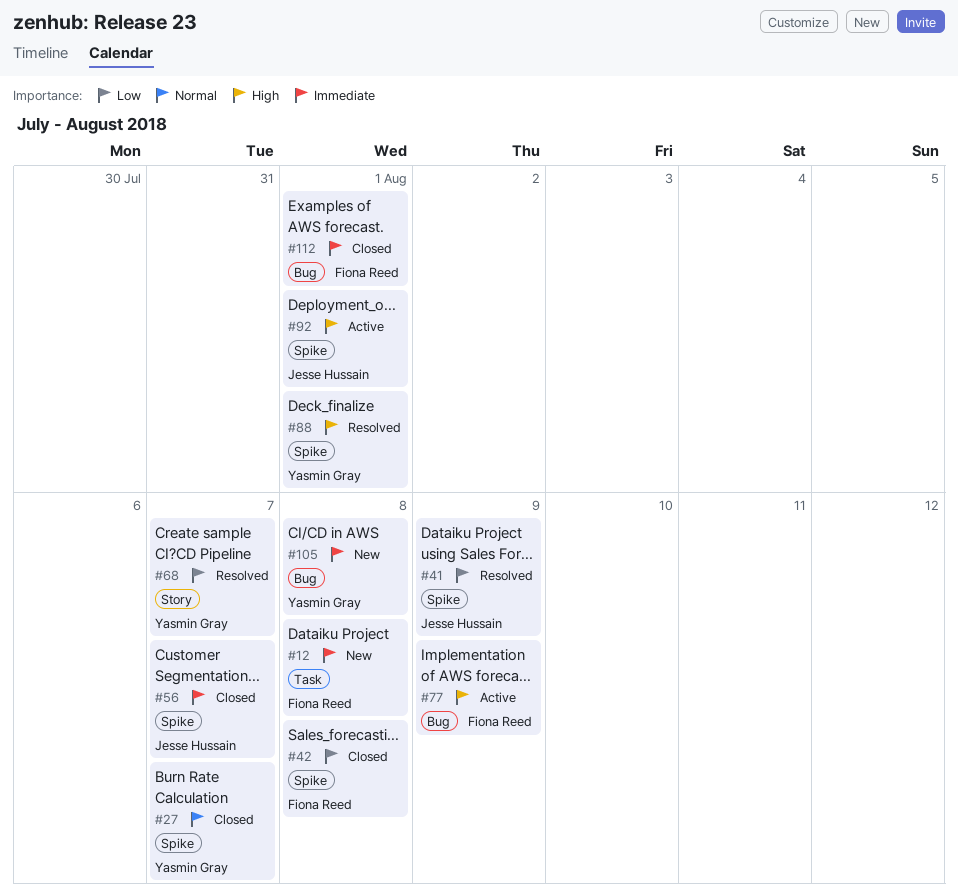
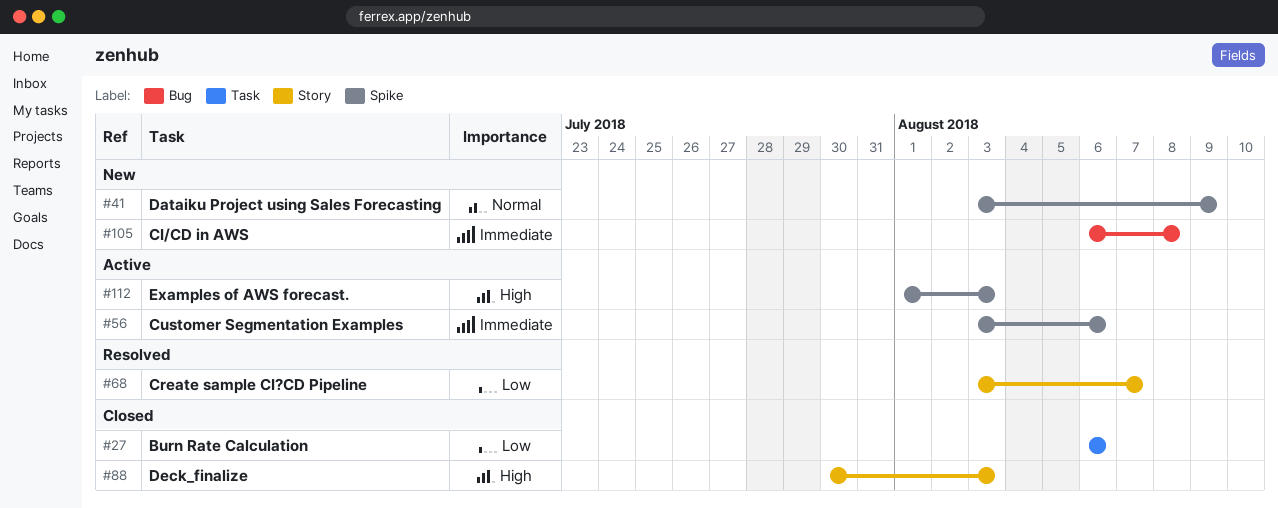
#12: present -> none
#27, priority: Normal -> Low
#27, label: Spike -> Task
#27, due: Aug 7 -> Aug 6
#41, status: Resolved -> New
#41, priority: Low -> Normal
#42: present -> none
#56, status: Closed -> Active
#56, due: Aug 7 -> Aug 6
#77: present -> none
#88, status: Resolved -> Closed
#88, label: Spike -> Story
#88, due: Aug 1 -> Aug 3
#92: present -> none
#112, status: Closed -> Active
#112, priority: Immediate -> High
#112, label: Bug -> Spike
#112, due: Aug 1 -> Aug 3

